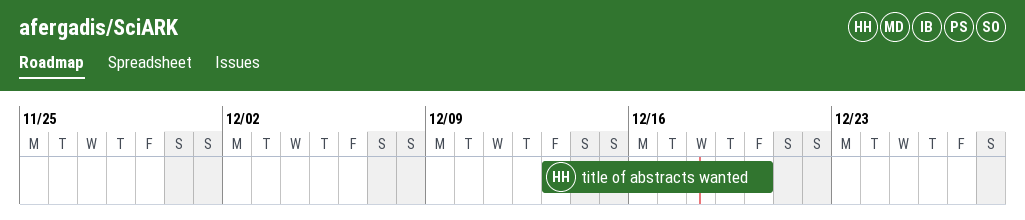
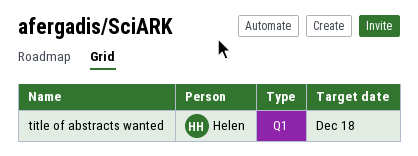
title of abstracts wanted, due: Dec 20 -> Dec 18

